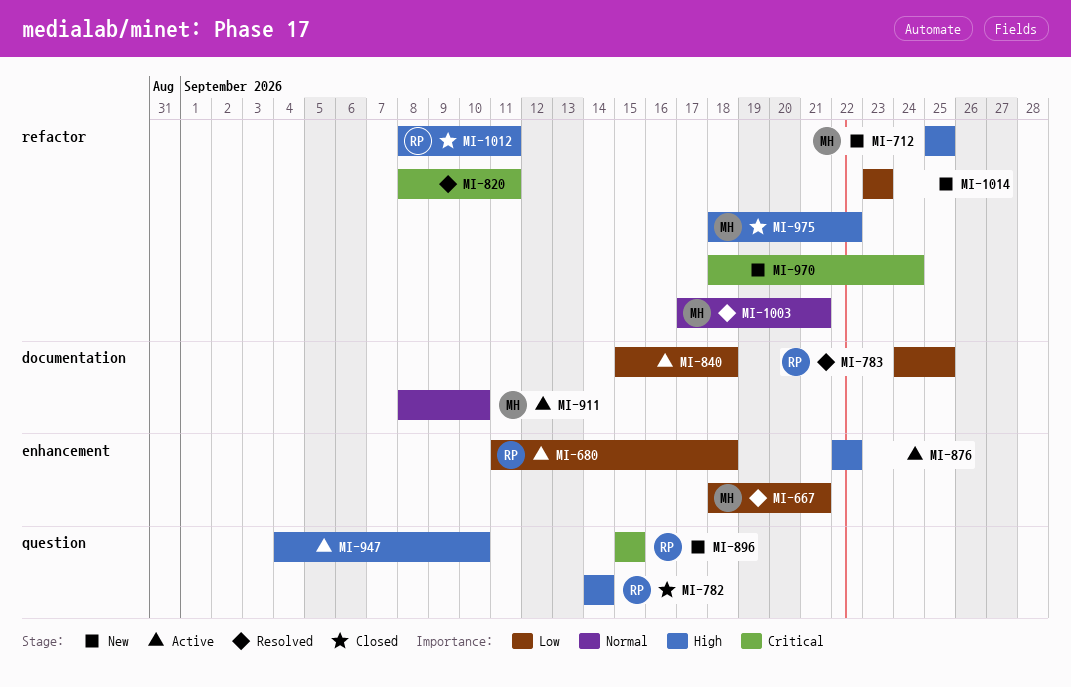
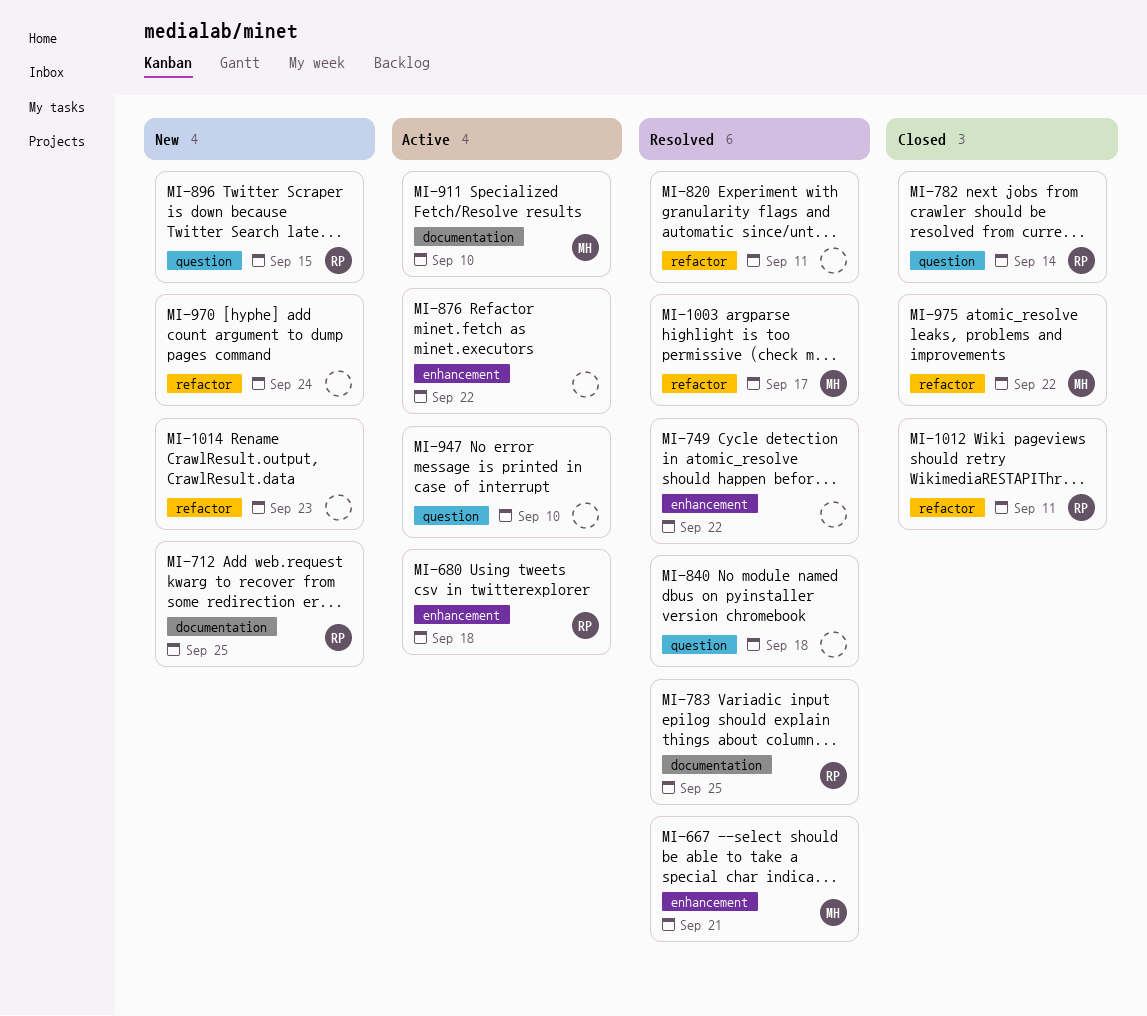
MI-712, owner: MH -> RP
MI-712, label: refactor -> documentation
MI-749: none -> present
MI-840, status: Active -> Resolved
MI-840, label: documentation -> question
MI-1003, due: Sep 21 -> Sep 17

